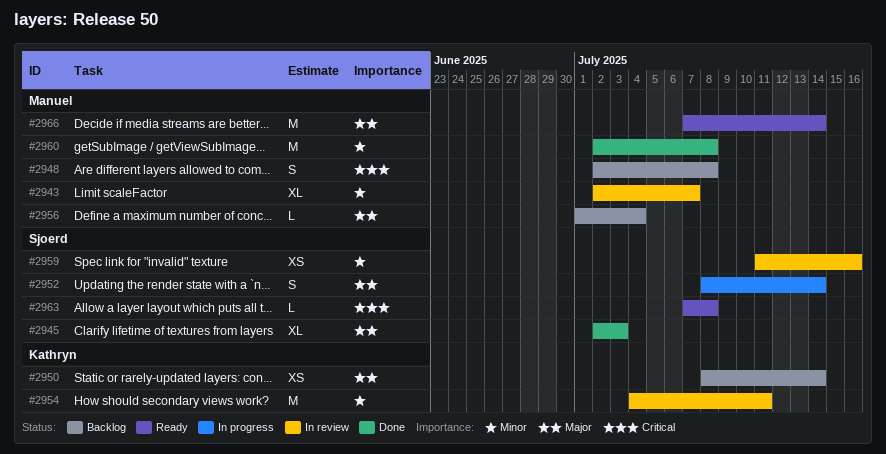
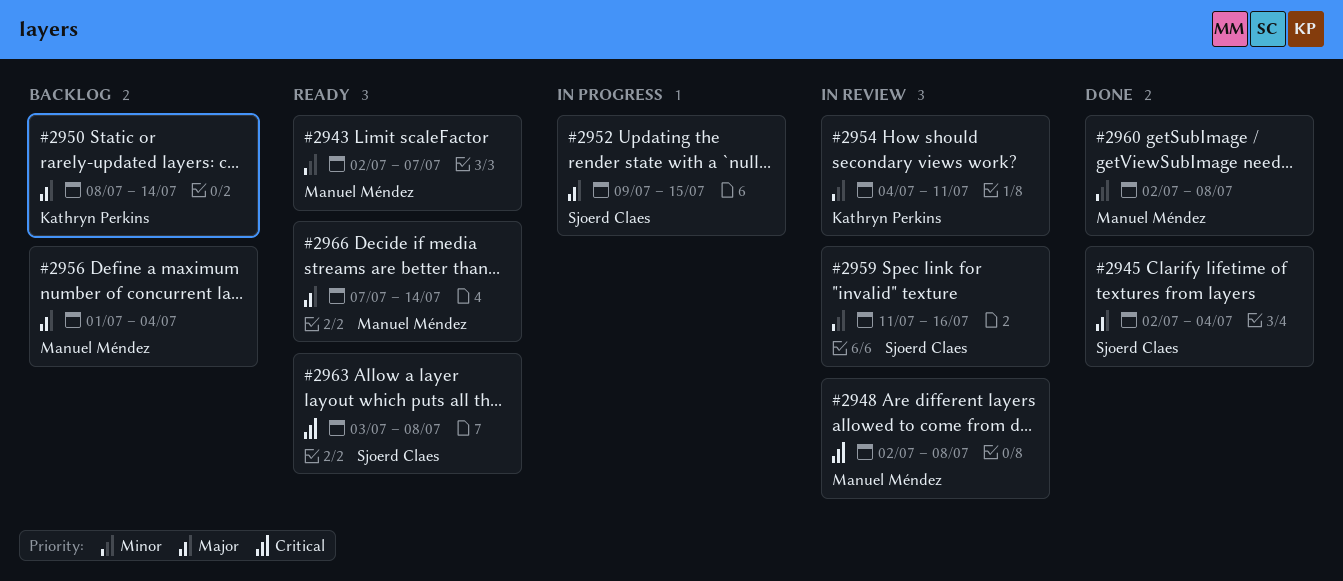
#2943, status: In review -> Ready
#2945, due: Jul 3 -> Jul 4
#2948, status: Backlog -> In review
#2952, start: Jul 8 -> Jul 9
#2952, due: Jul 14 -> Jul 15
#2963, start: Jul 7 -> Jul 3

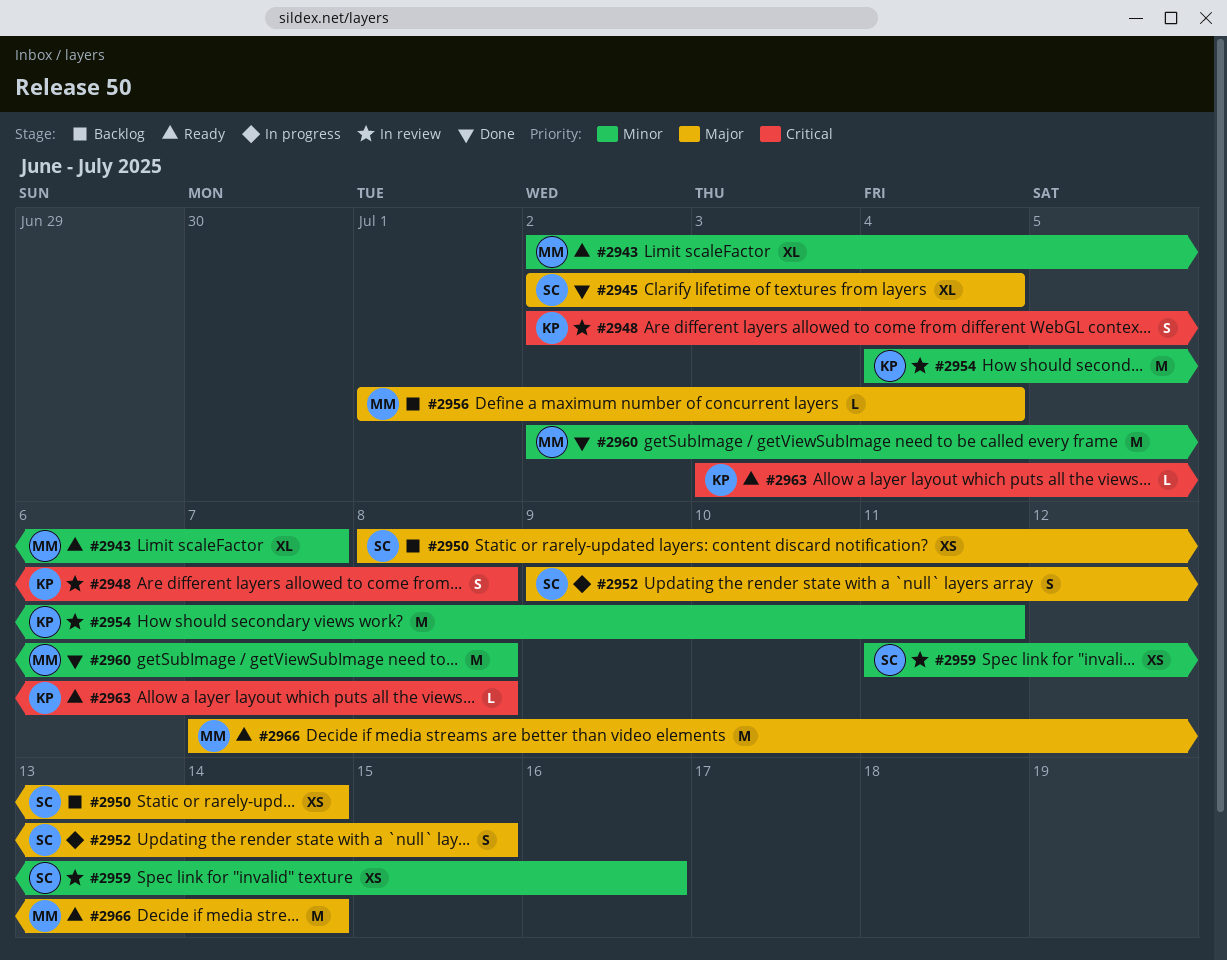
#2948, owner: Manuel Méndez -> Kathryn Perkins
#2950, owner: Kathryn Perkins -> Sjoerd Claes
#2963, owner: Sjoerd Claes -> Kathryn Perkins

